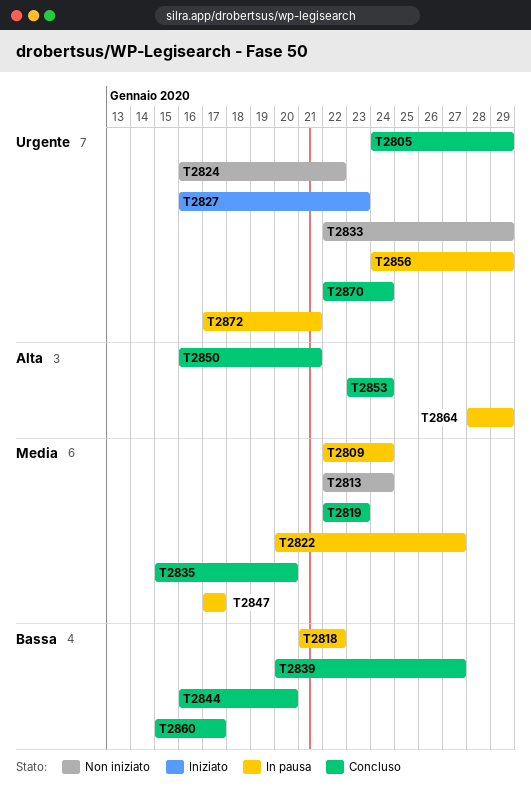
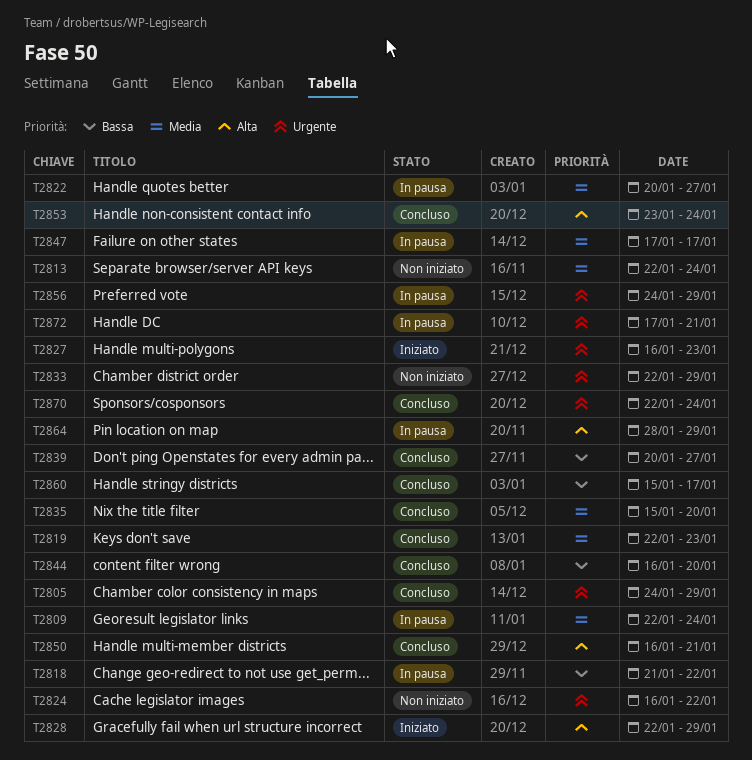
T2828: none -> present

